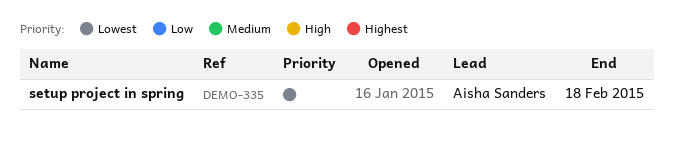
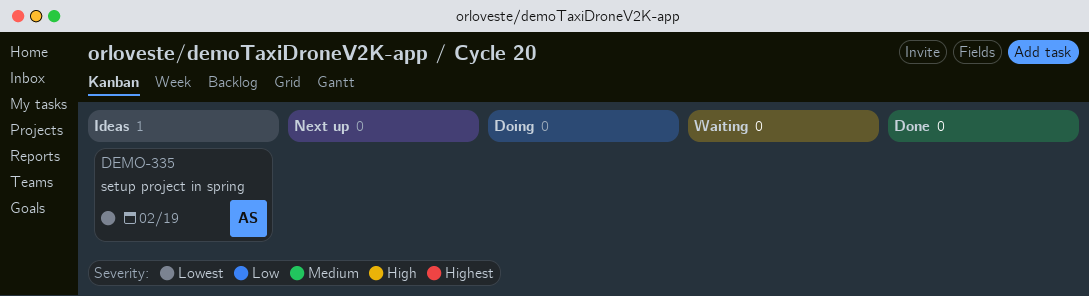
DEMO-335, due: Feb 18 -> Feb 19

